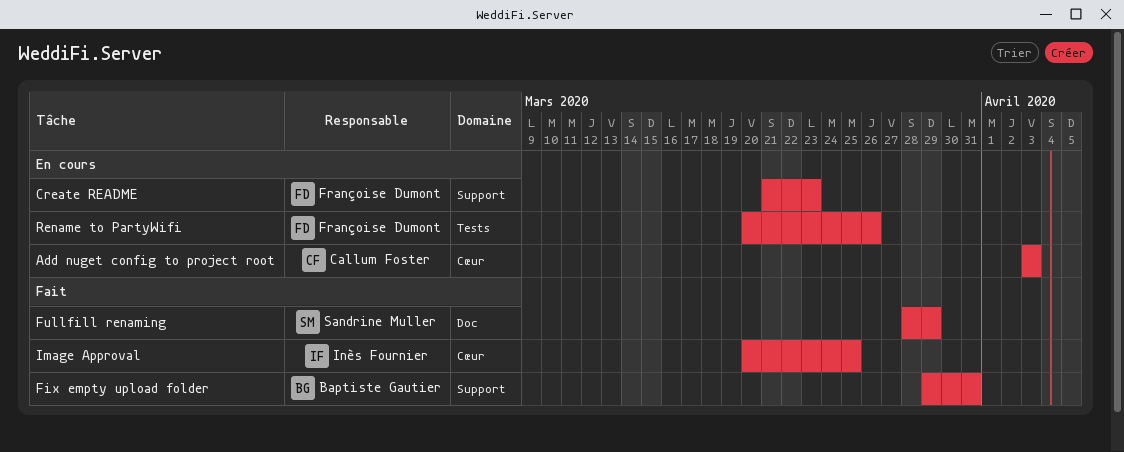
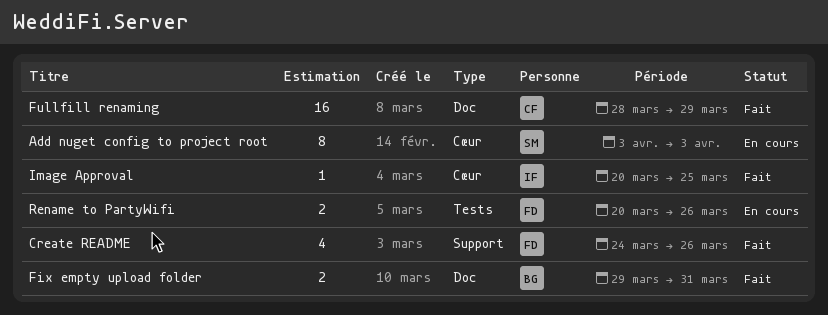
Add nuget config to project root, owner: Callum Foster -> Sandrine Muller
Create README, status: En cours -> Fait
Create README, start: Mar 21 -> Mar 24
Create README, due: Mar 23 -> Mar 26
Fix empty upload folder, label: Support -> Doc
Fullfill renaming, owner: Sandrine Muller -> Callum Foster

